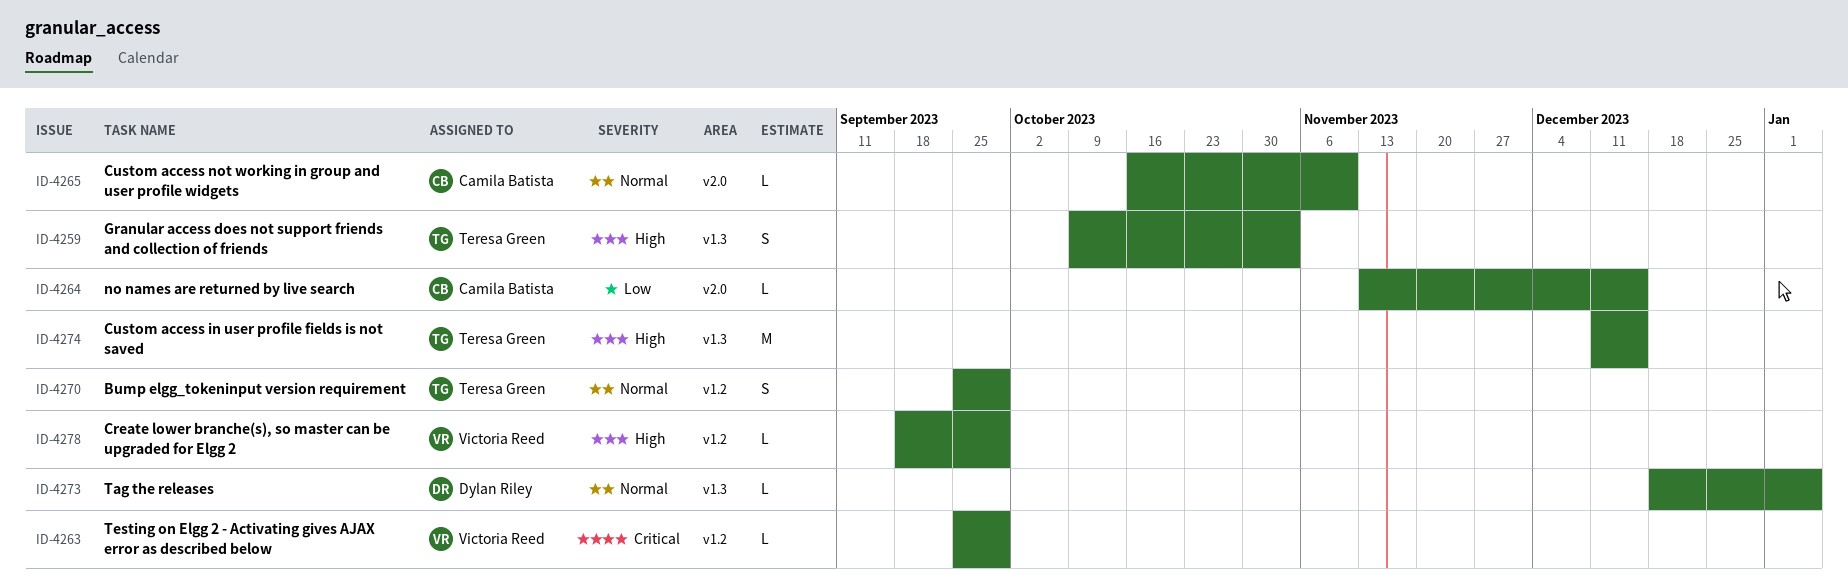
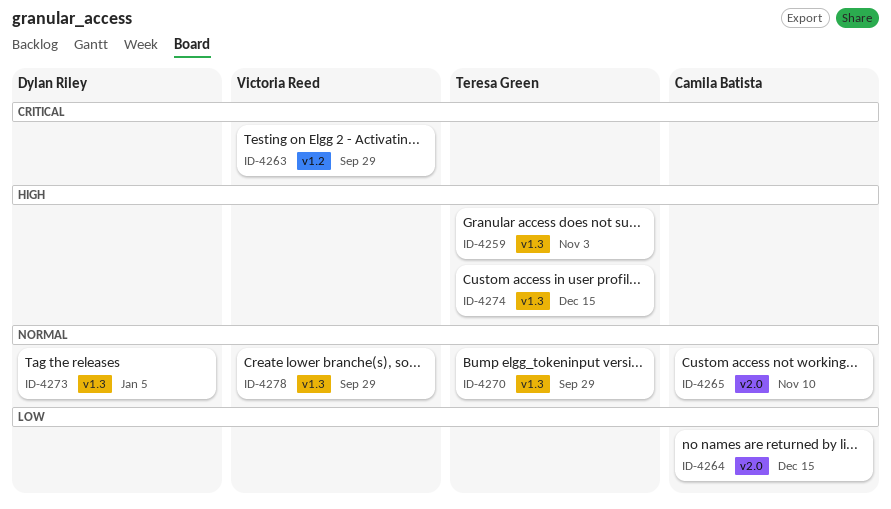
ID-4270, label: v1.2 -> v1.3
ID-4278, priority: High -> Normal
ID-4278, label: v1.2 -> v1.3

